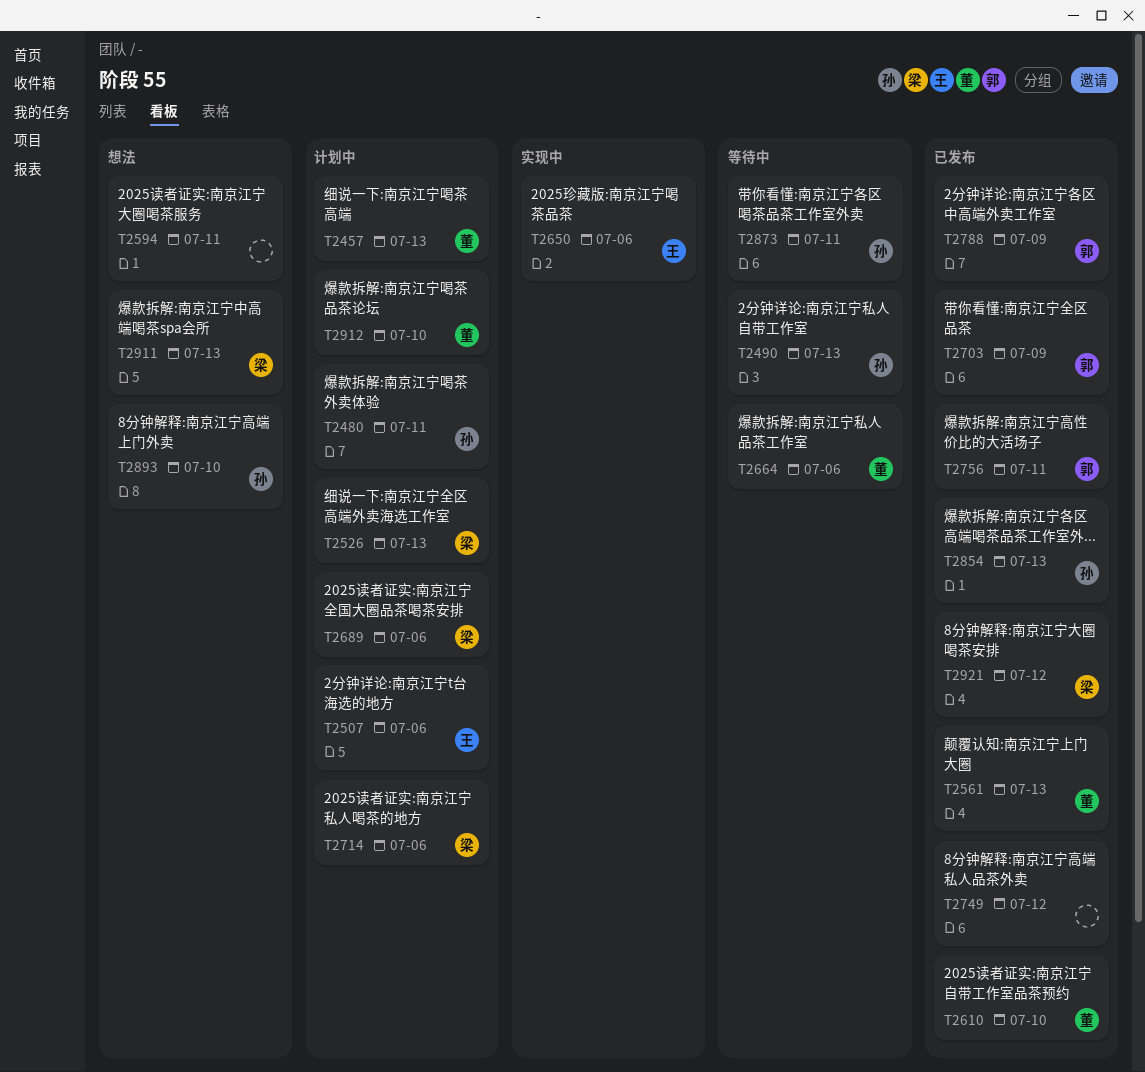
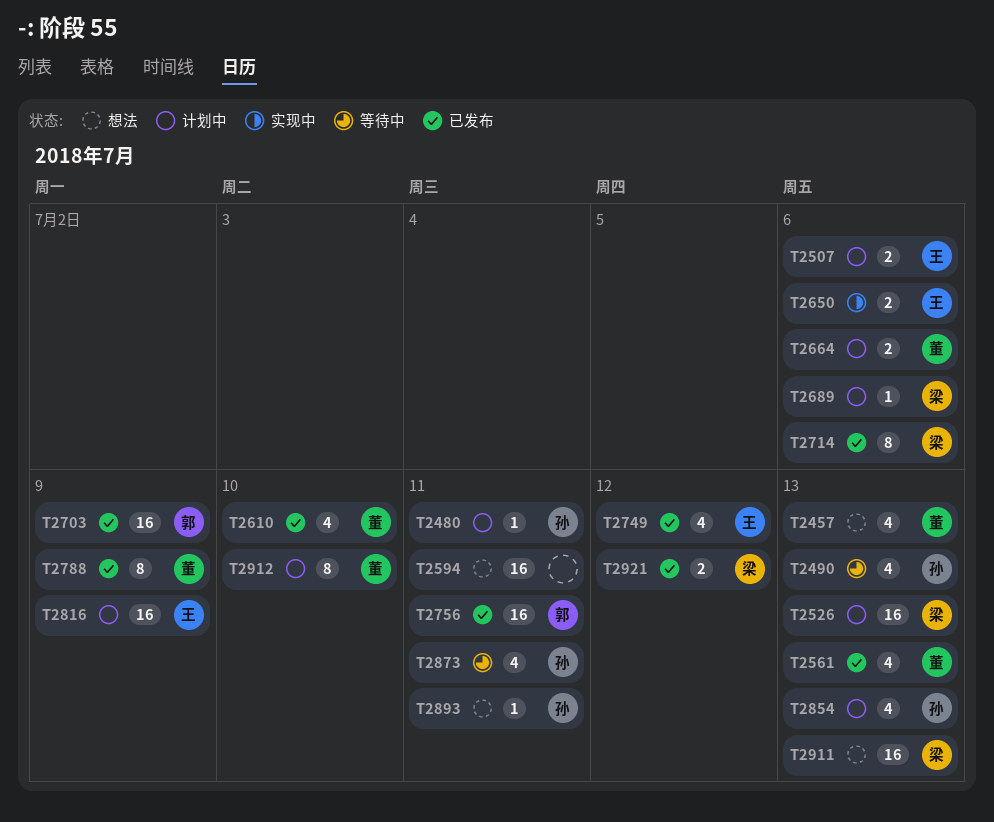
T2457, status: 计划中 -> 想法
T2664, status: 等待中 -> 计划中
T2714, status: 计划中 -> 已发布
T2749, owner: none -> 王
T2788, owner: 郭 -> 董
T2816: none -> present
T2854, status: 已发布 -> 计划中
T2893, due: Jul 10 -> Jul 11

